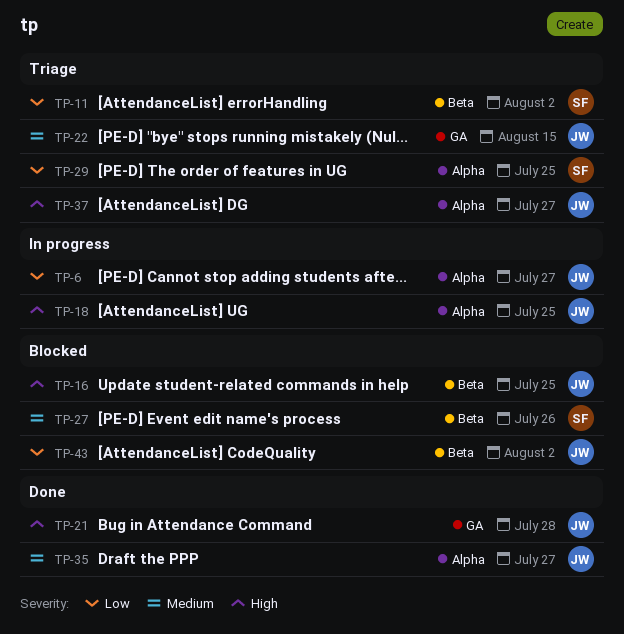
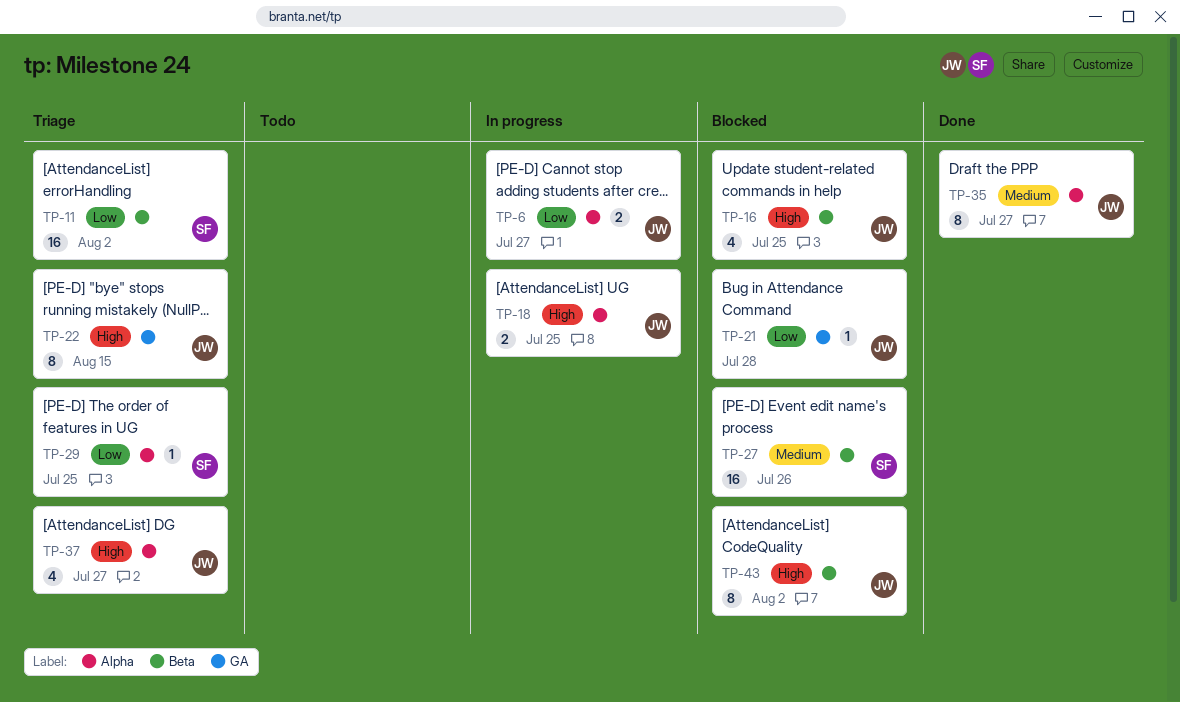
TP-21, status: Done -> Blocked
TP-21, priority: High -> Low
TP-22, priority: Medium -> High
TP-43, priority: Low -> High

